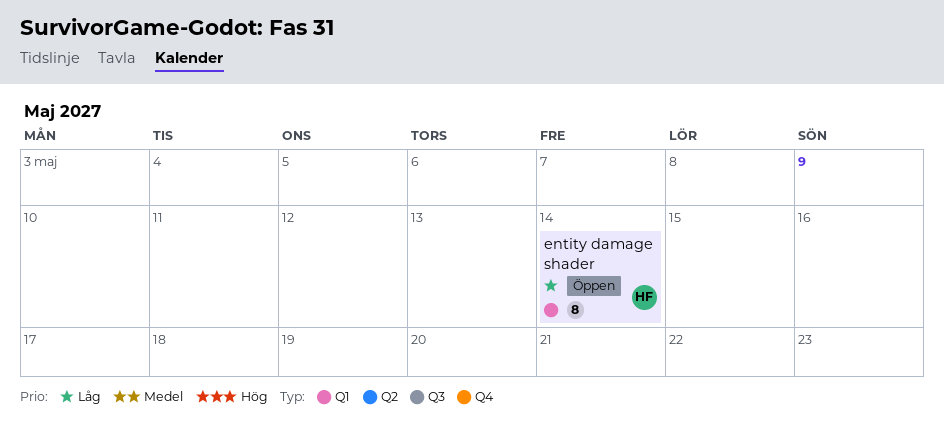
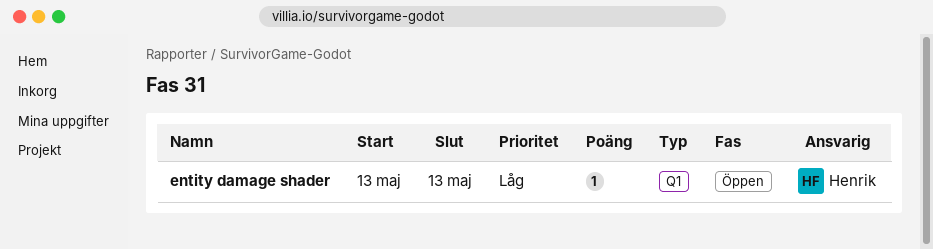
entity damage shader, estimate: 8 -> 1
entity damage shader, due: May 14 -> May 13

